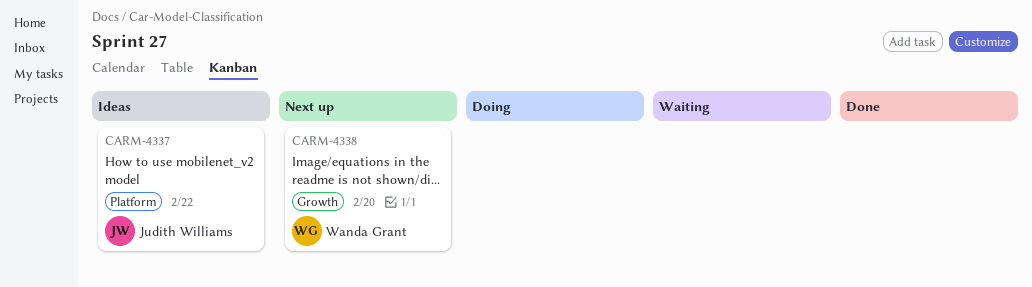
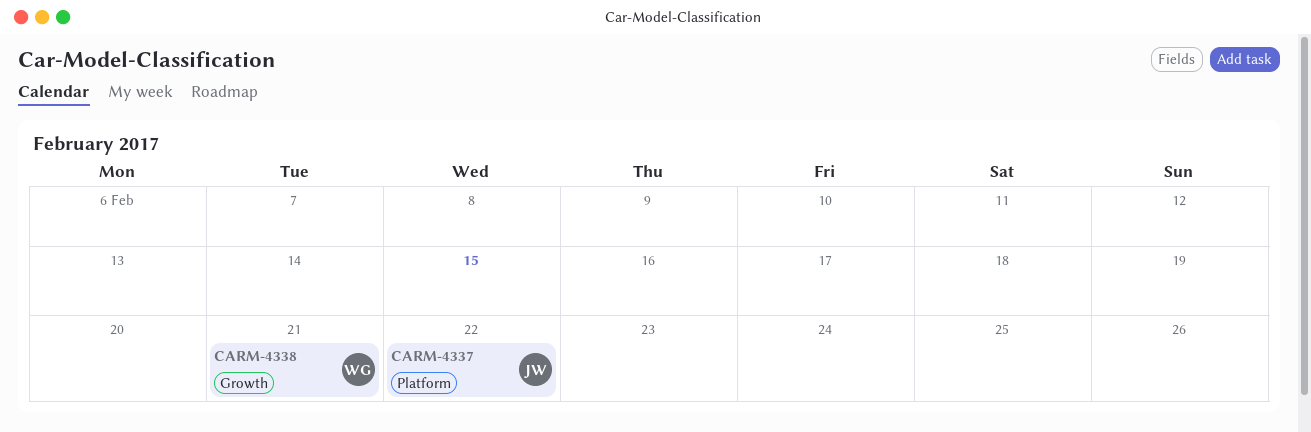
CARM-4338, due: Feb 20 -> Feb 21

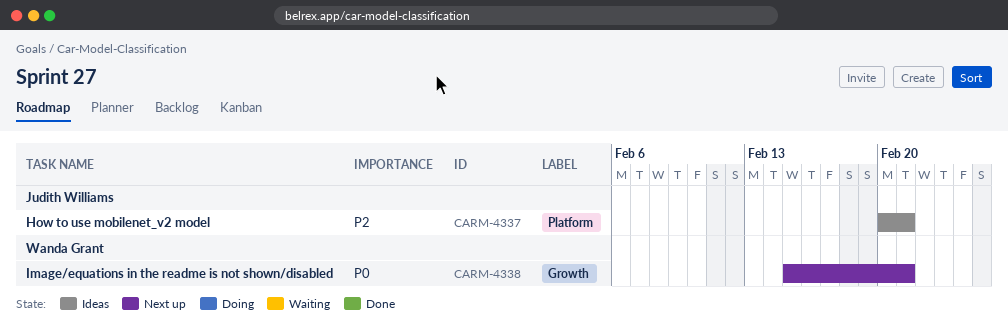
CARM-4337, due: Feb 22 -> Feb 21

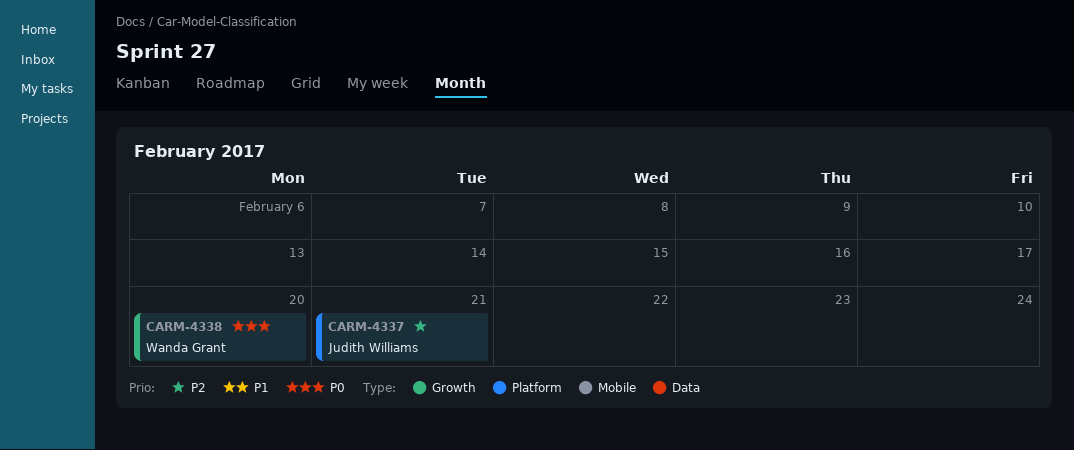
CARM-4338, due: Feb 21 -> Feb 20

